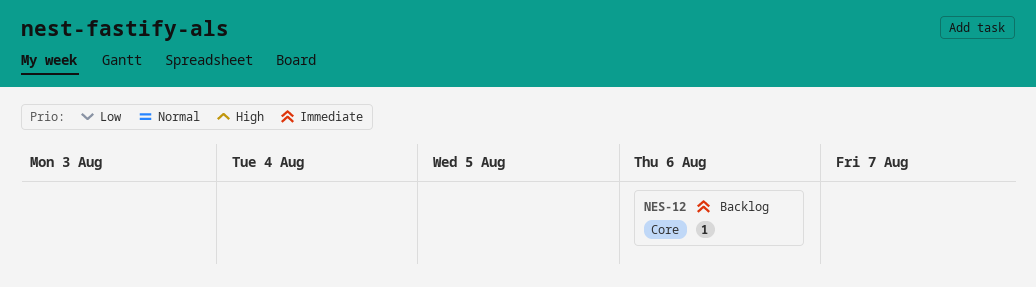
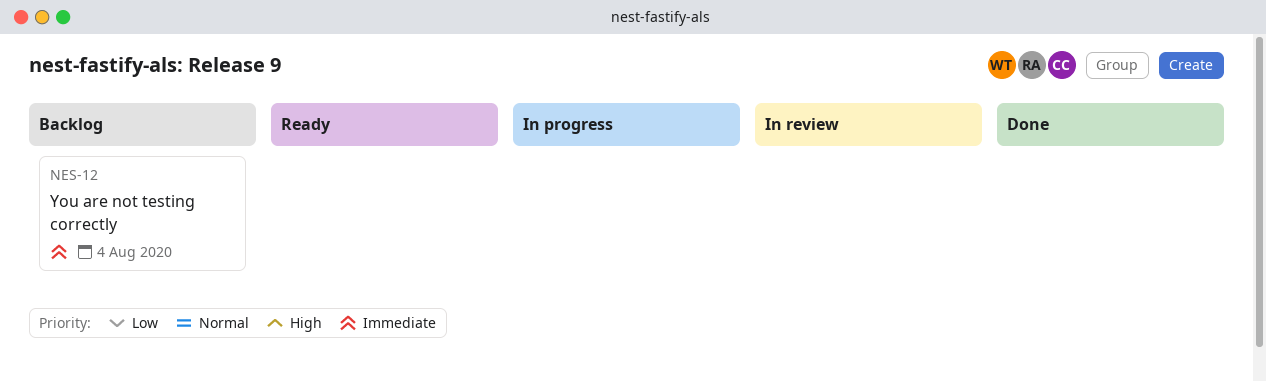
NES-12, due: Aug 6 -> Aug 4

